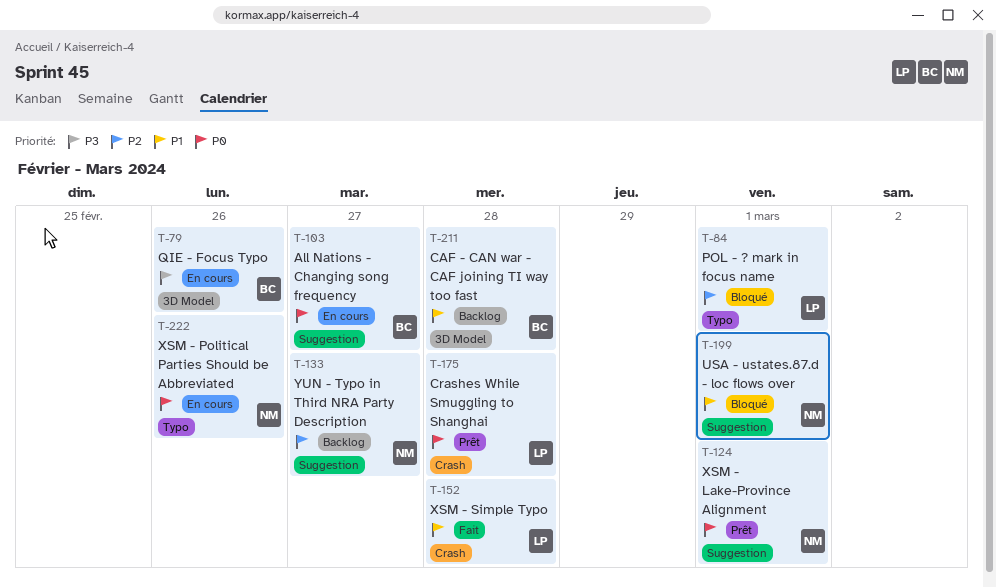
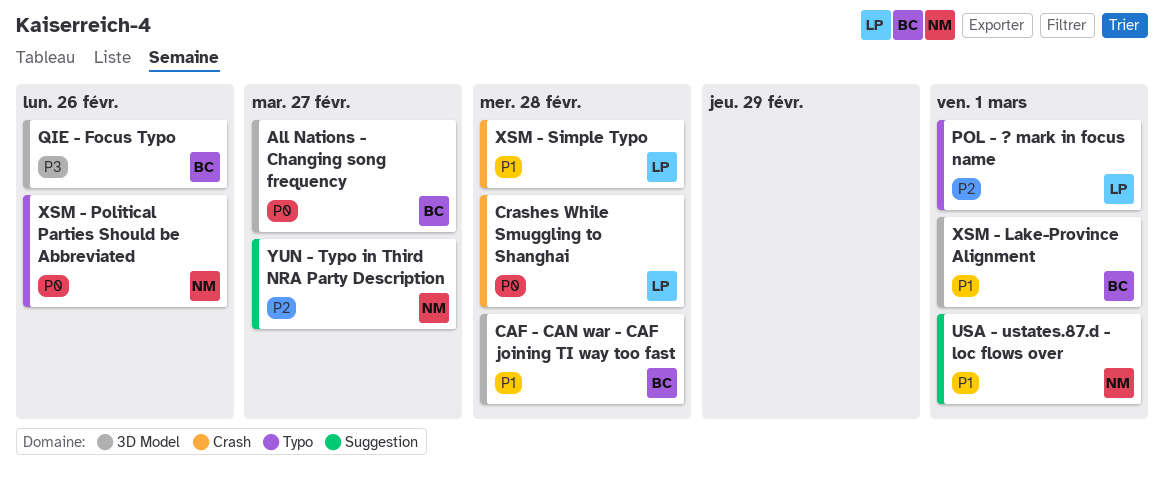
All Nations - Changing song frequency, label: Suggestion -> 3D Model
XSM - Lake-Province Alignment, owner: NM -> BC
XSM - Lake-Province Alignment, priority: P0 -> P1
XSM - Lake-Province Alignment, label: Suggestion -> 3D Model

